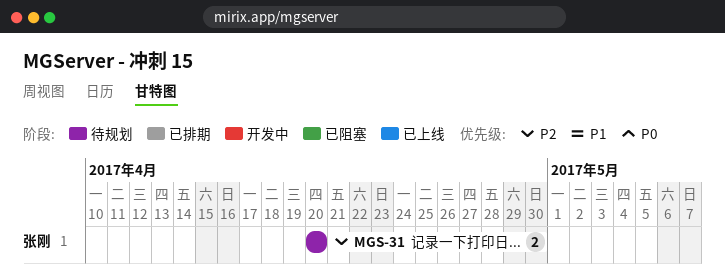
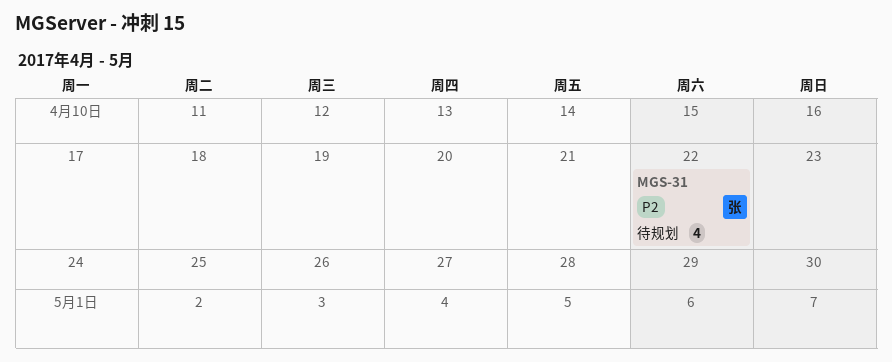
MGS-31, estimate: 2 -> 4
MGS-31, due: Apr 20 -> Apr 22

